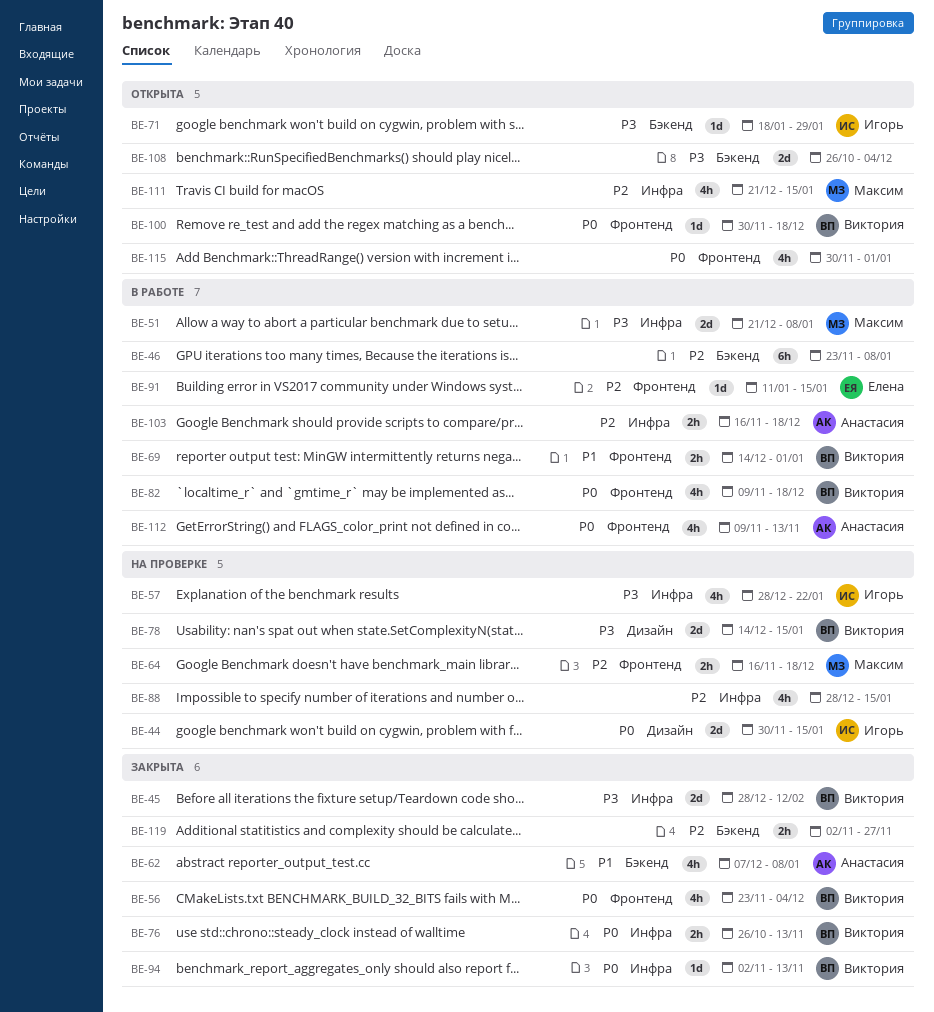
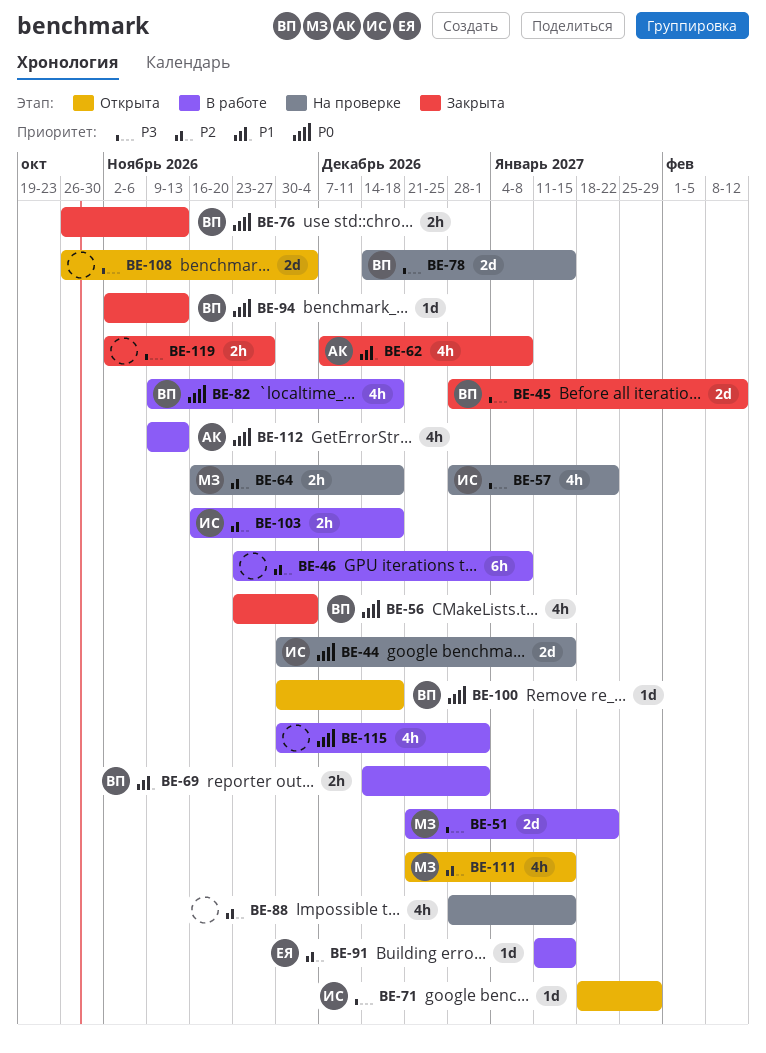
BE-51, due: Jan 8 -> Jan 22
BE-103, owner: Анастасия -> Игорь
BE-115, status: Открыта -> В работе
BE-119, priority: P2 -> P3

